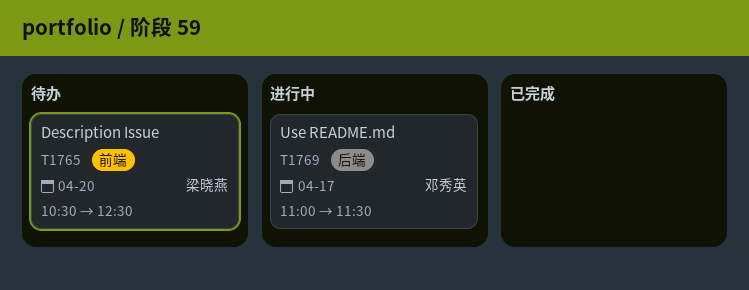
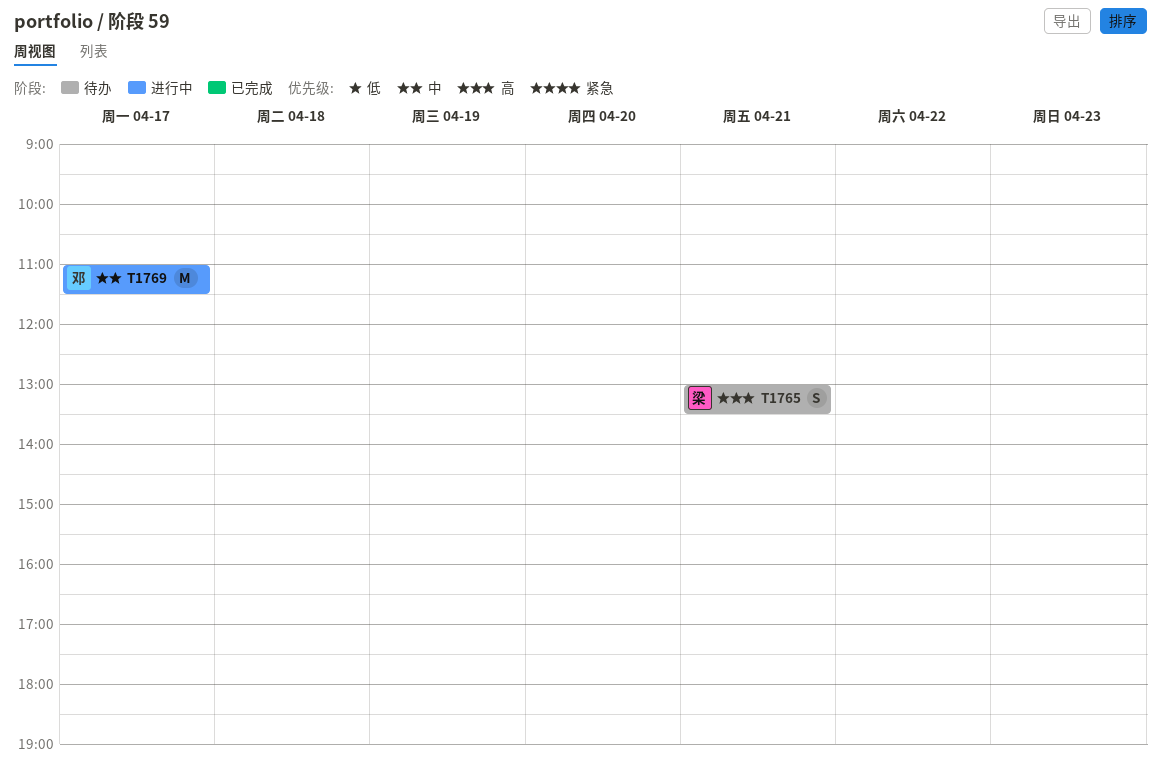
T1765, day: Apr 20 -> Apr 21
T1765, begins: 10:30 -> 13:00
T1765, ends: 12:30 -> 13:30

